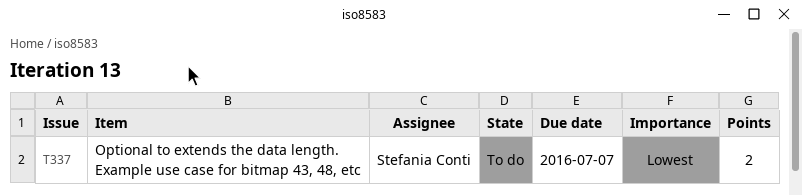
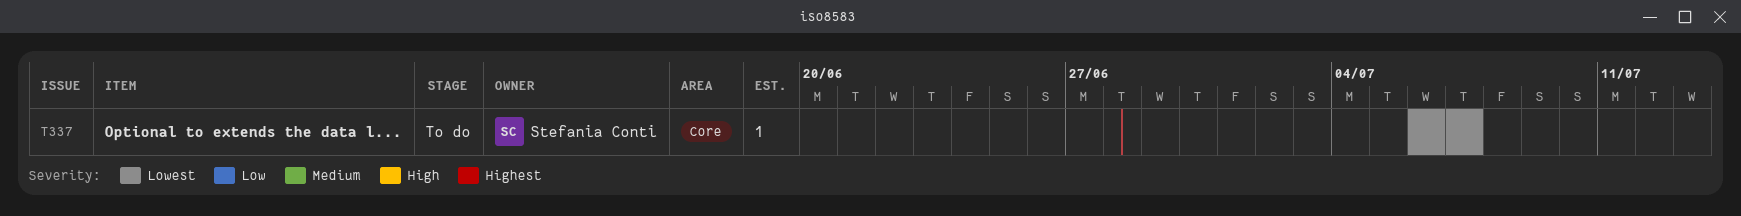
T337, estimate: 2 -> 1

